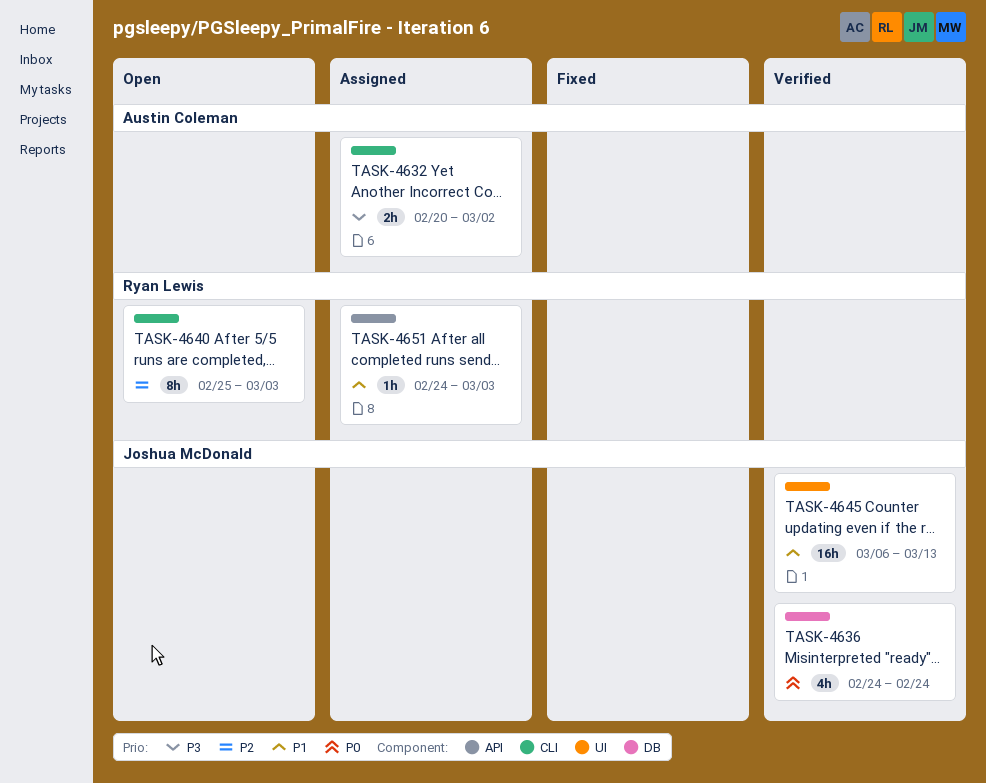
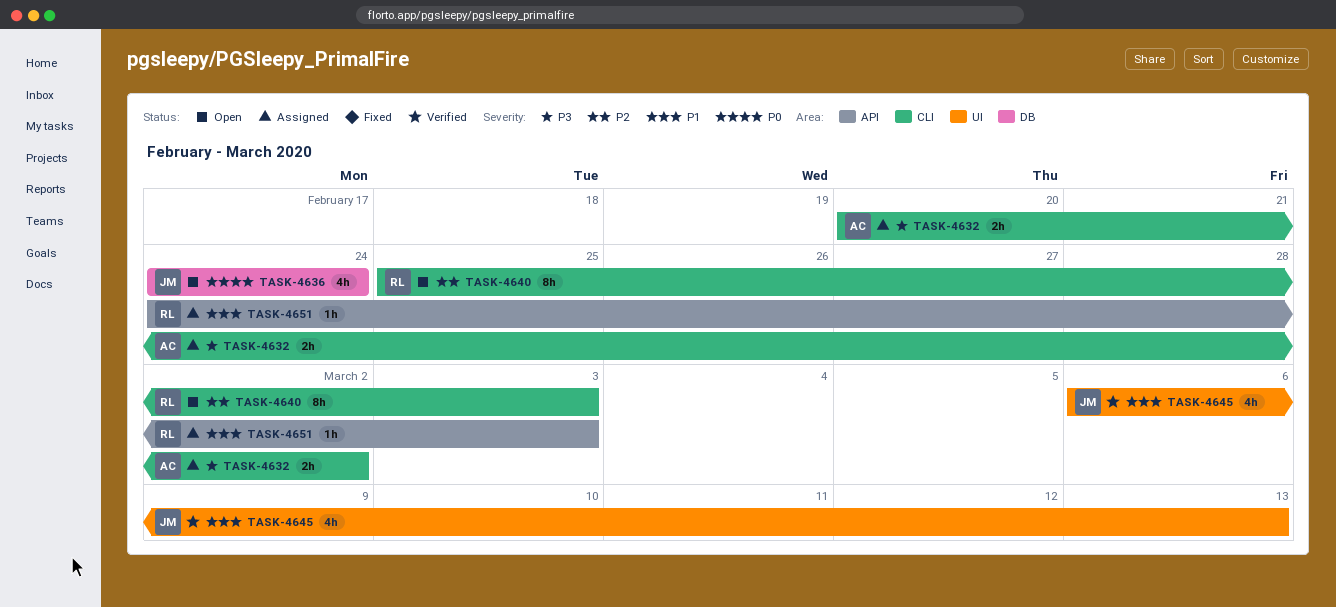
TASK-4636, status: Verified -> Open
TASK-4645, estimate: 16h -> 4h

